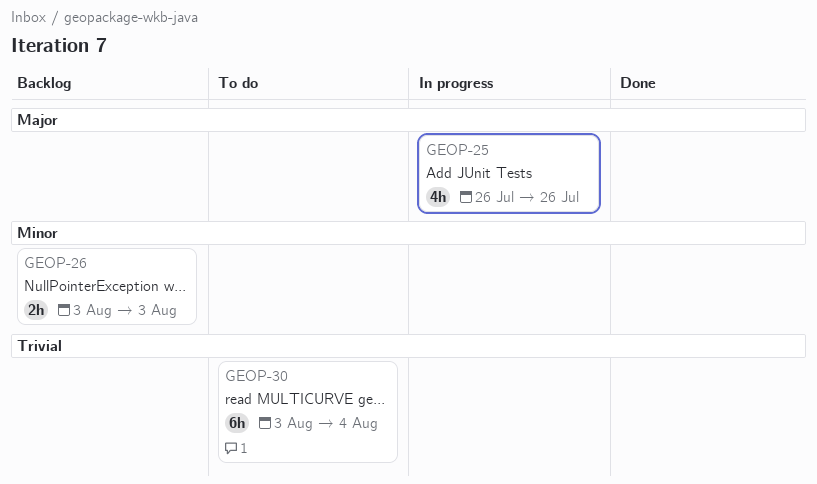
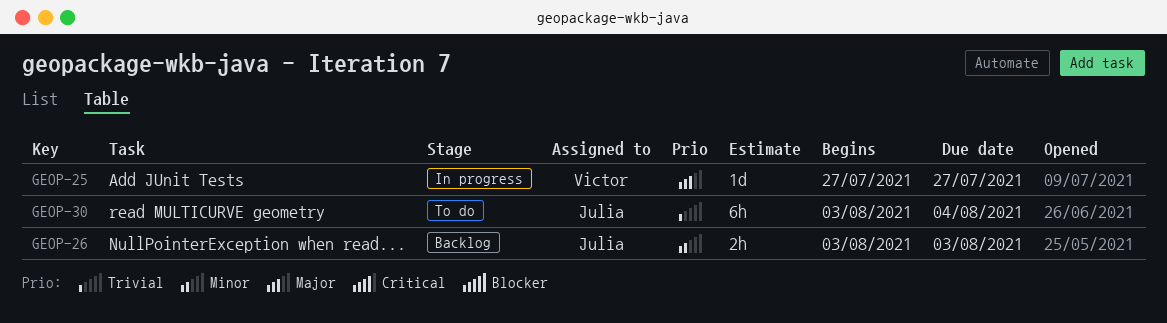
GEOP-25, estimate: 4h -> 1d
GEOP-25, start: Jul 26 -> Jul 27
GEOP-25, due: Jul 26 -> Jul 27

